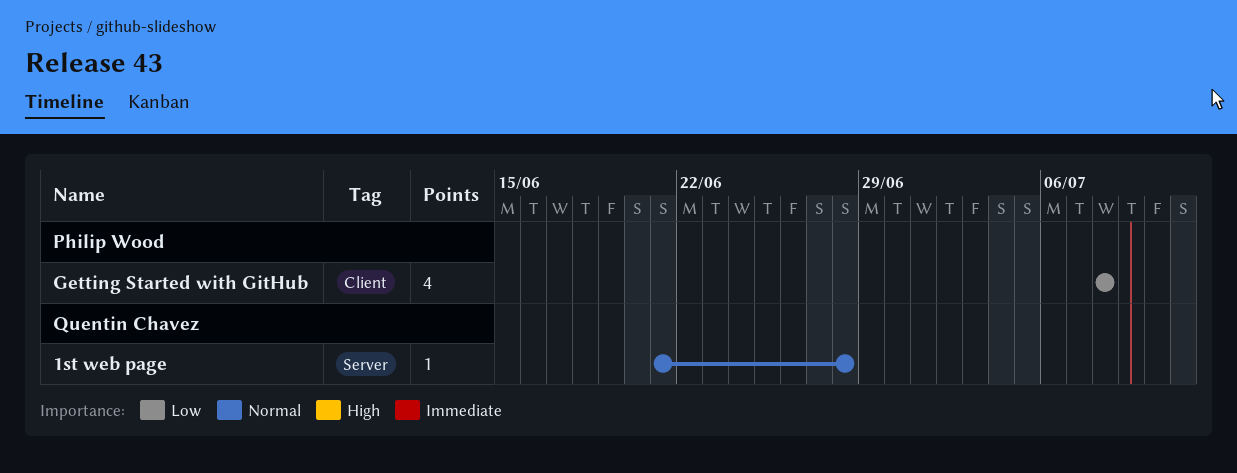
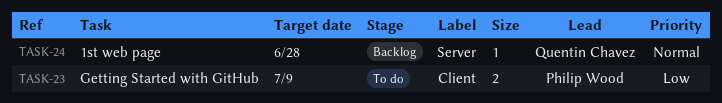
Getting Started with GitHub, estimate: 4 -> 2
Getting Started with GitHub, due: Jul 8 -> Jul 9

